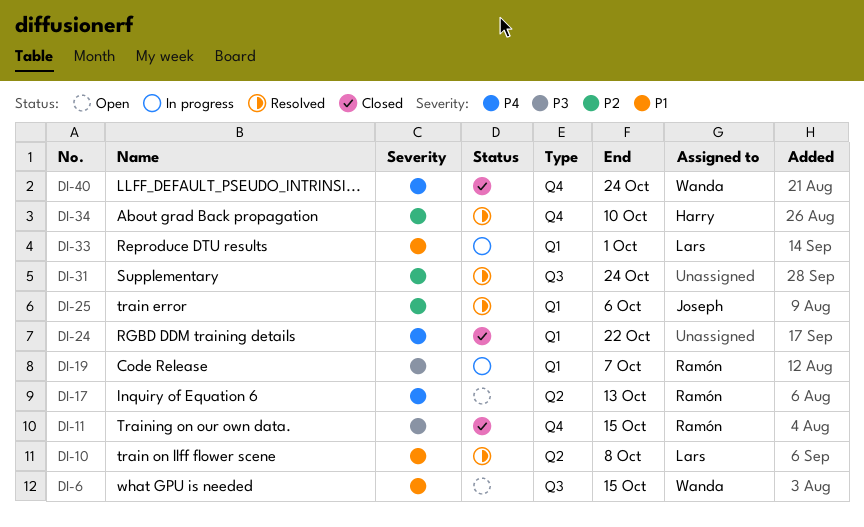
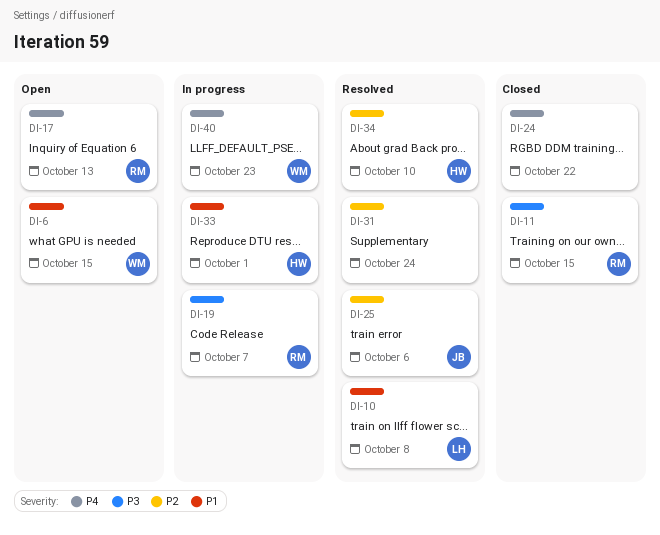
DI-33, owner: Lars -> Harry
DI-40, status: Closed -> In progress
DI-40, due: Oct 24 -> Oct 23

